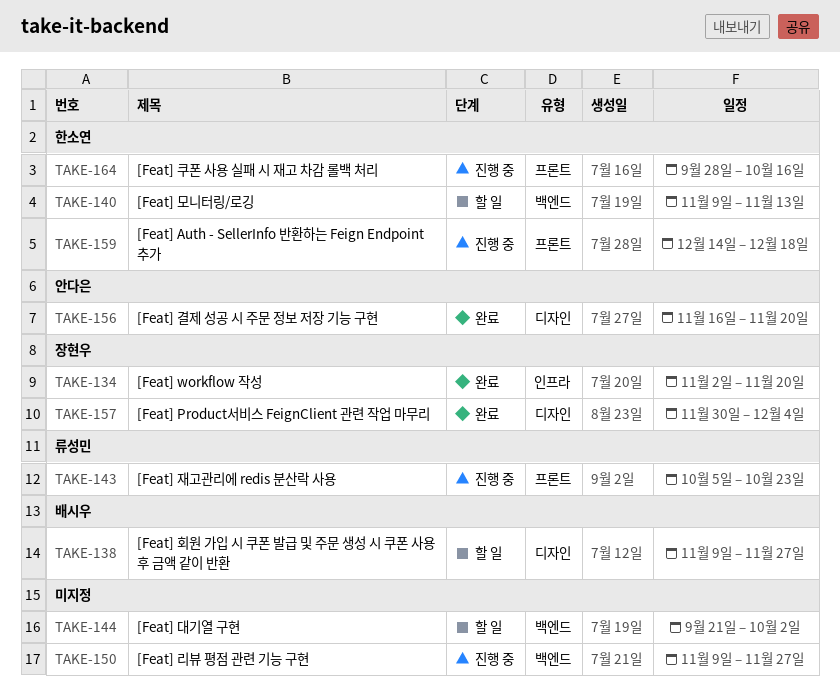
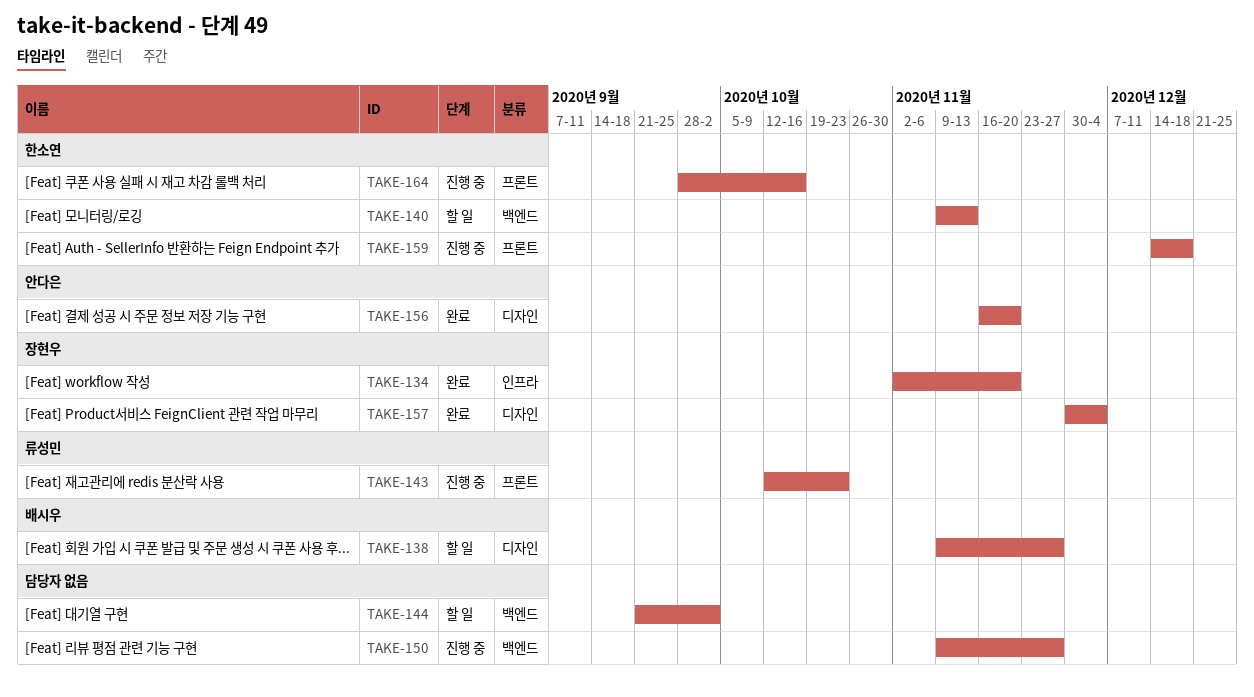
TAKE-143, start: Oct 5 -> Oct 12

